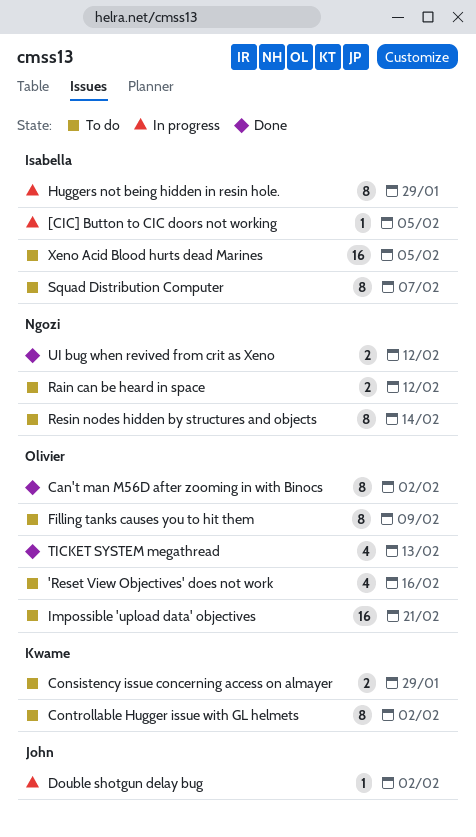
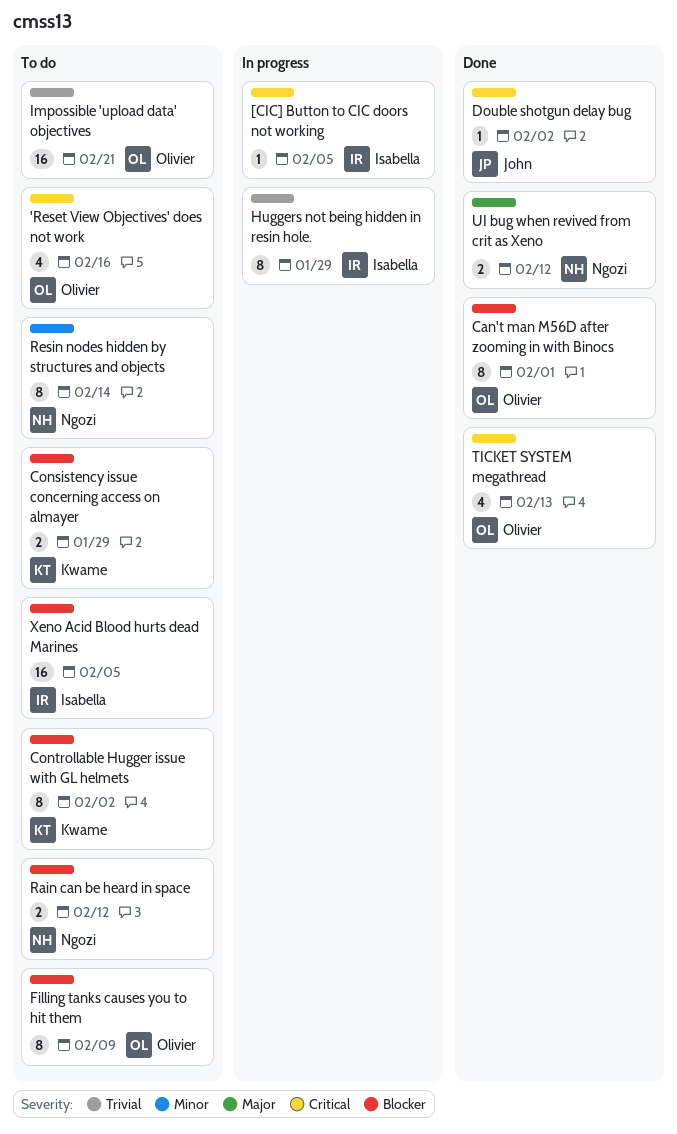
Can't man M56D after zooming in with Binocs, due: Feb 2 -> Feb 1
Double shotgun delay bug, status: In progress -> Done
Squad Distribution Computer: present -> none

